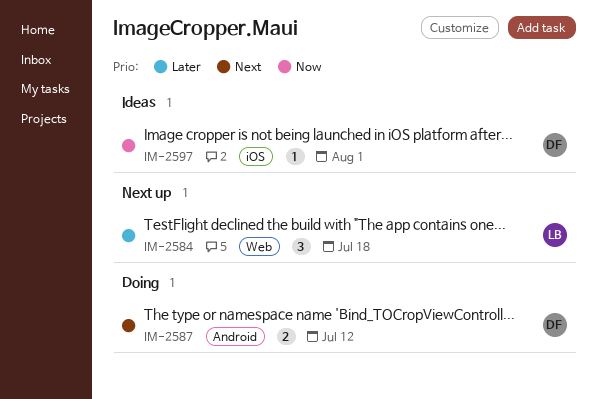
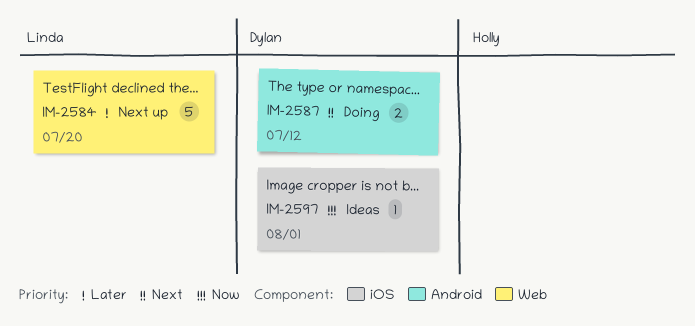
IM-2584, estimate: 3 -> 5
IM-2584, due: Jul 18 -> Jul 20

